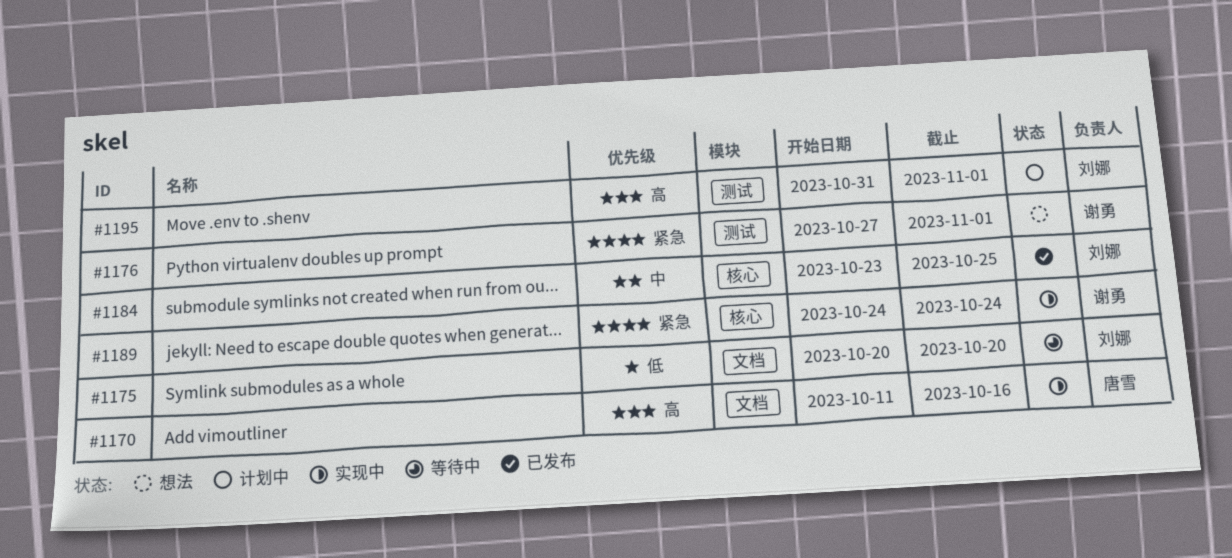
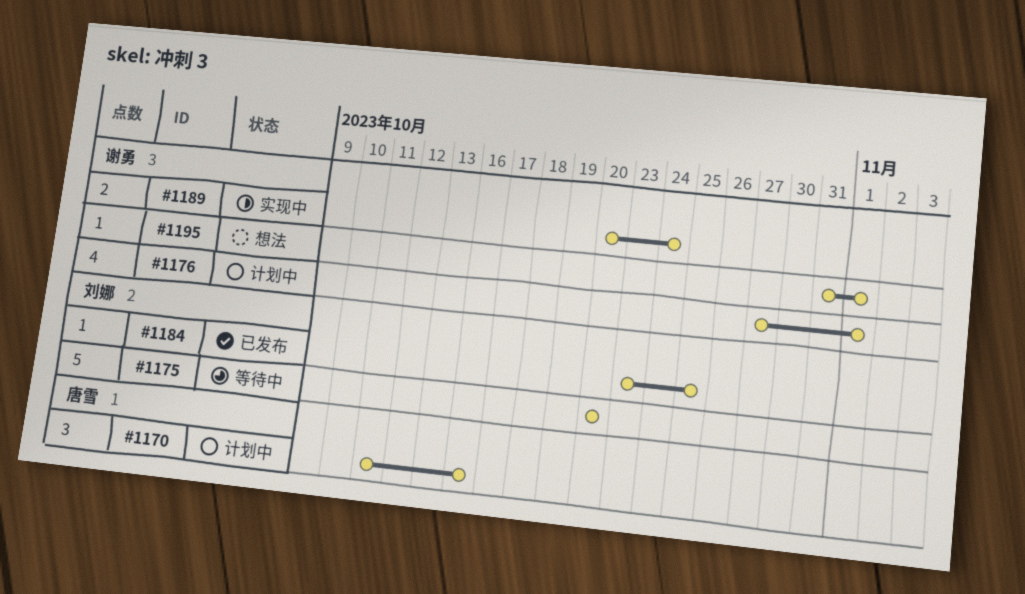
#1170, status: 实现中 -> 计划中
#1176, status: 想法 -> 计划中
#1189, start: Oct 24 -> Oct 20
#1195, status: 计划中 -> 想法
#1195, owner: 刘娜 -> 谢勇

